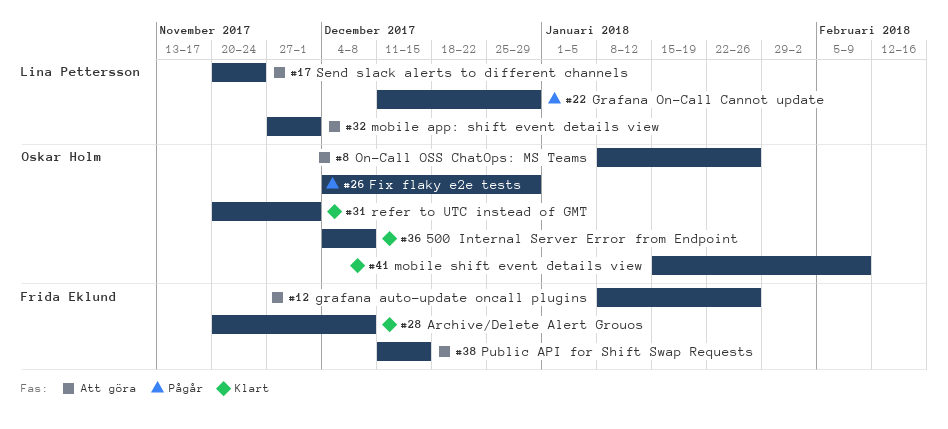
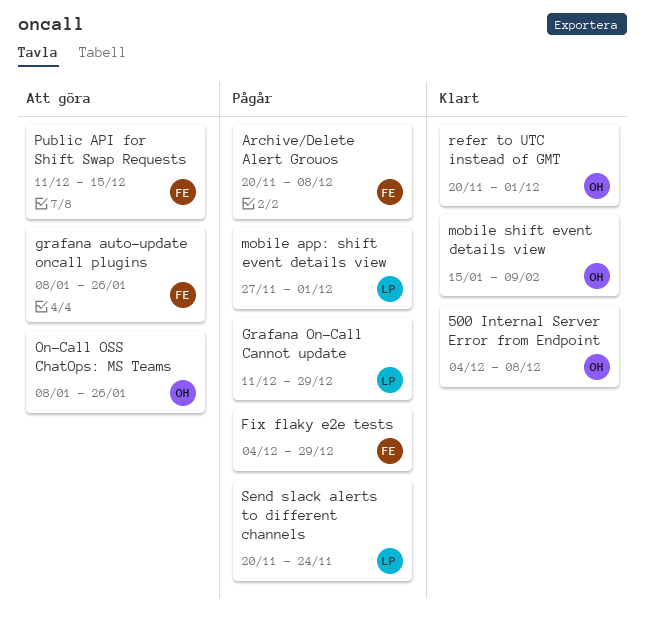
Archive/Delete Alert Grouos, status: Klart -> Pågår
Fix flaky e2e tests, owner: Oskar Holm -> Frida Eklund
mobile app: shift event details view, status: Att göra -> Pågår
Send slack alerts to different channels, status: Att göra -> Pågår

